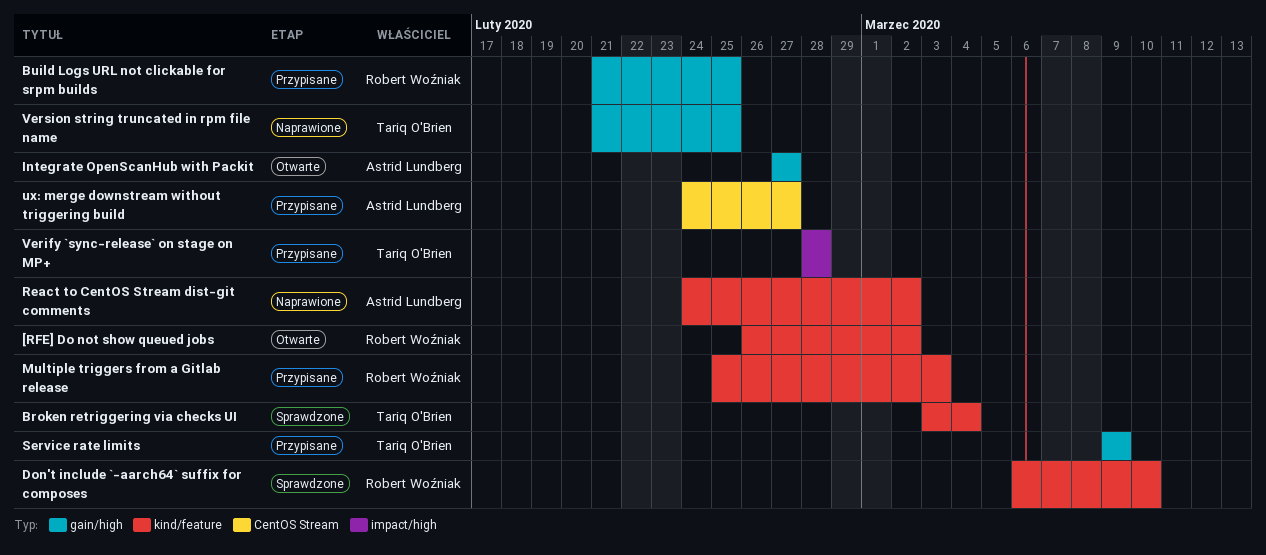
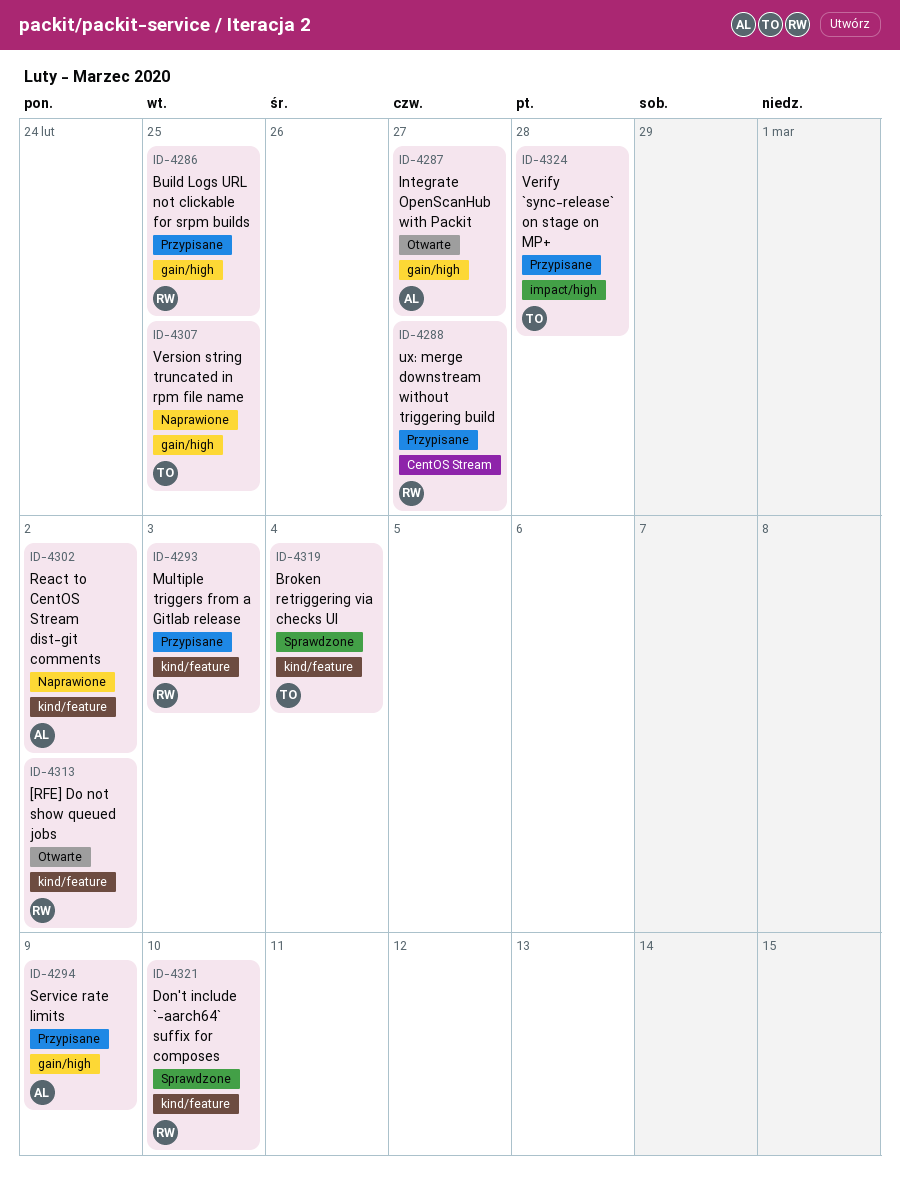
Service rate limits, owner: Tariq O'Brien -> Astrid Lundberg
ux: merge downstream without triggering build, owner: Astrid Lundberg -> Robert Woźniak

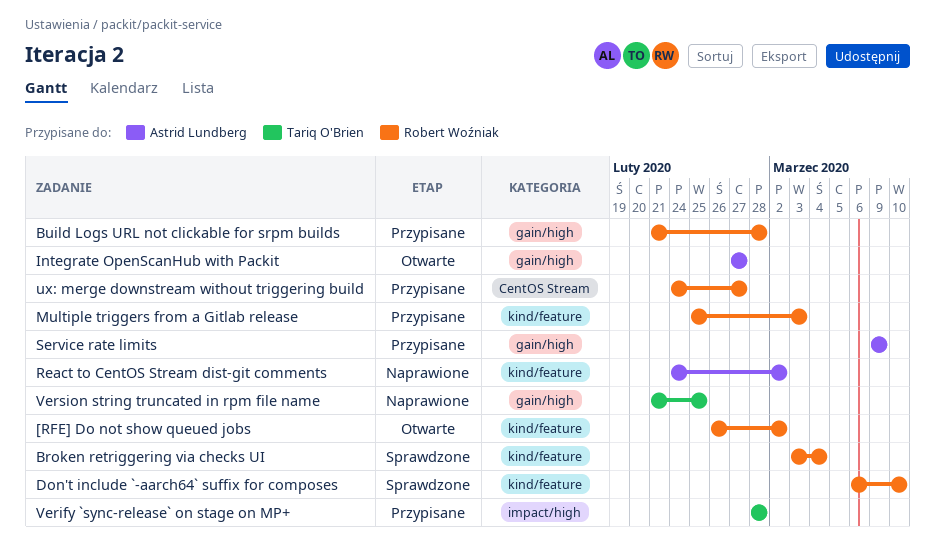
Broken retriggering via checks UI, owner: Tariq O'Brien -> Robert Woźniak
Build Logs URL not clickable for srpm builds, due: Feb 25 -> Feb 28

